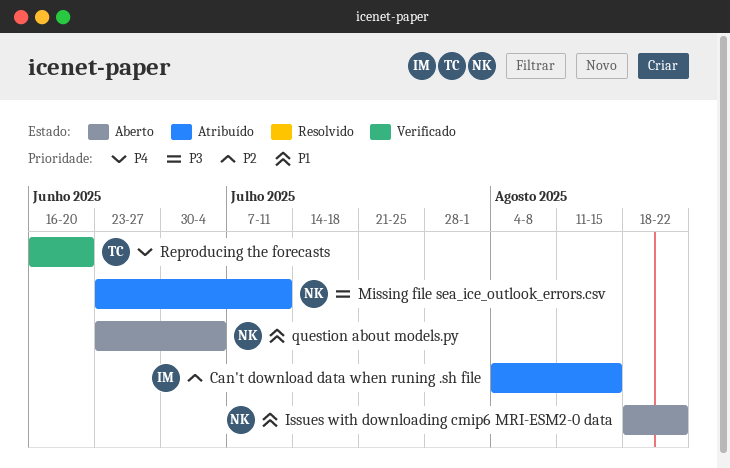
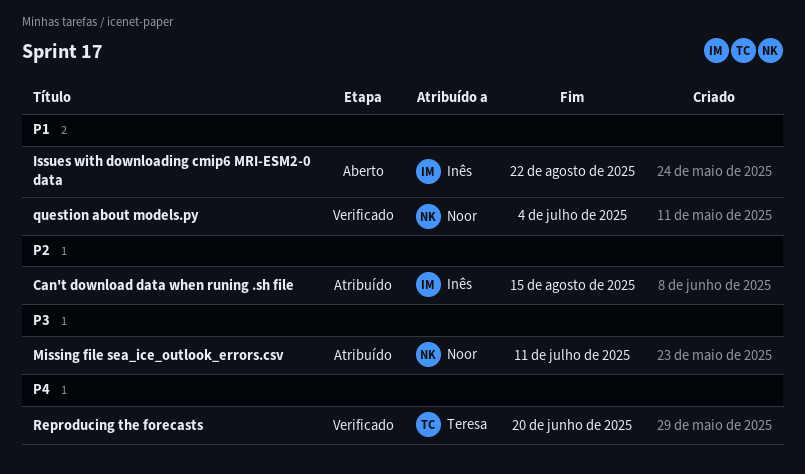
Issues with downloading cmip6 MRI-ESM2-0 data, owner: Noor -> Inês
question about models.py, status: Aberto -> Verificado

